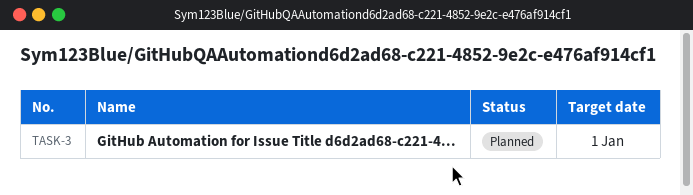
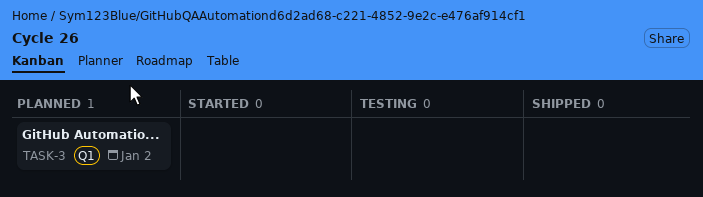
TASK-3, due: Jan 1 -> Jan 2

